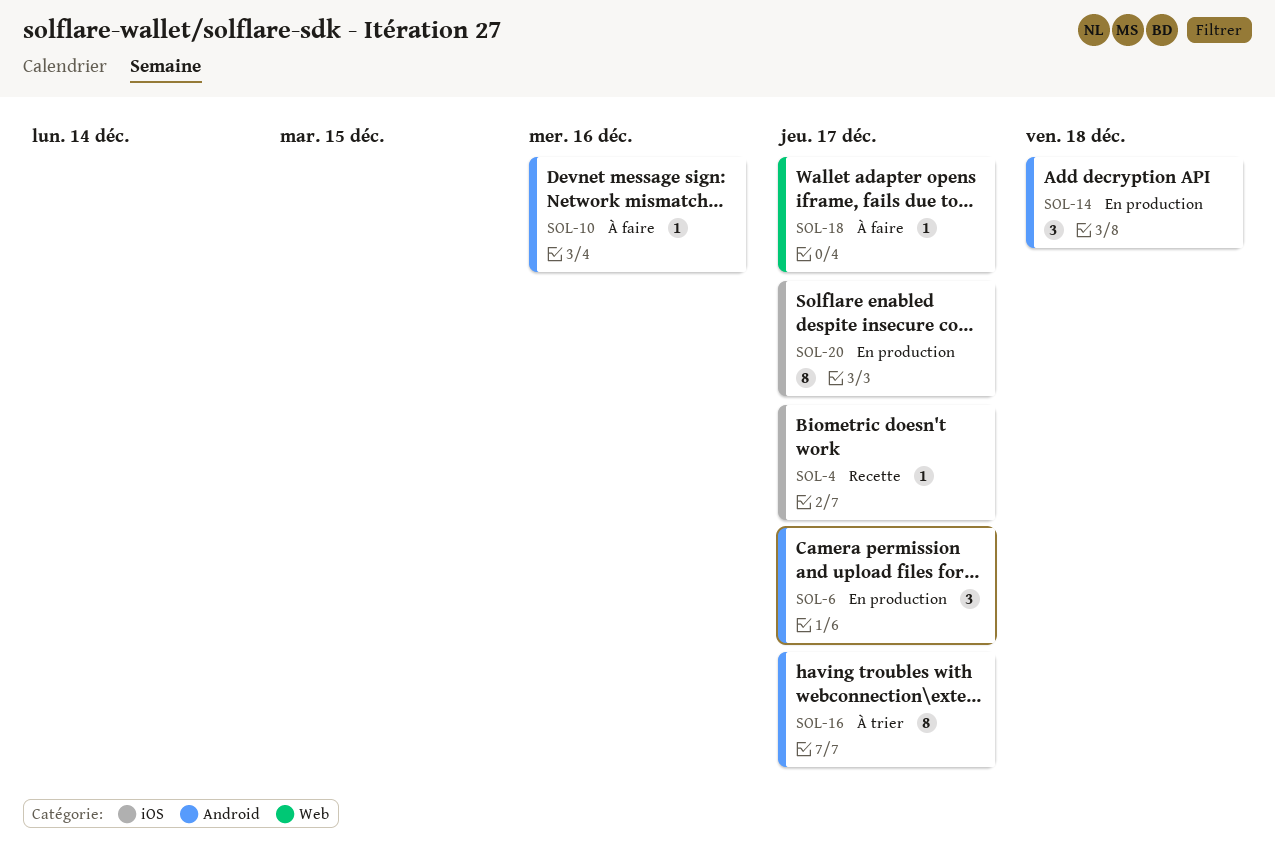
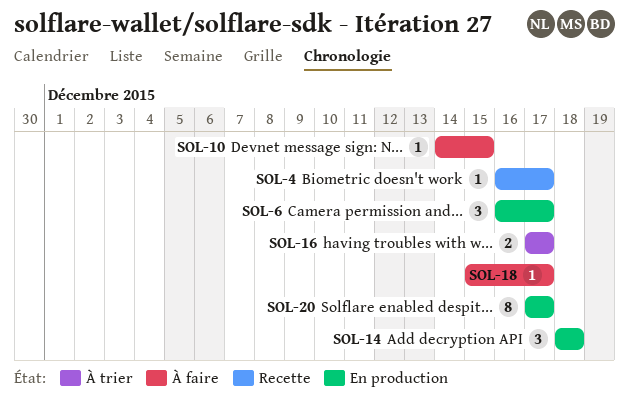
SOL-10, due: Dec 16 -> Dec 15
SOL-16, estimate: 8 -> 2

